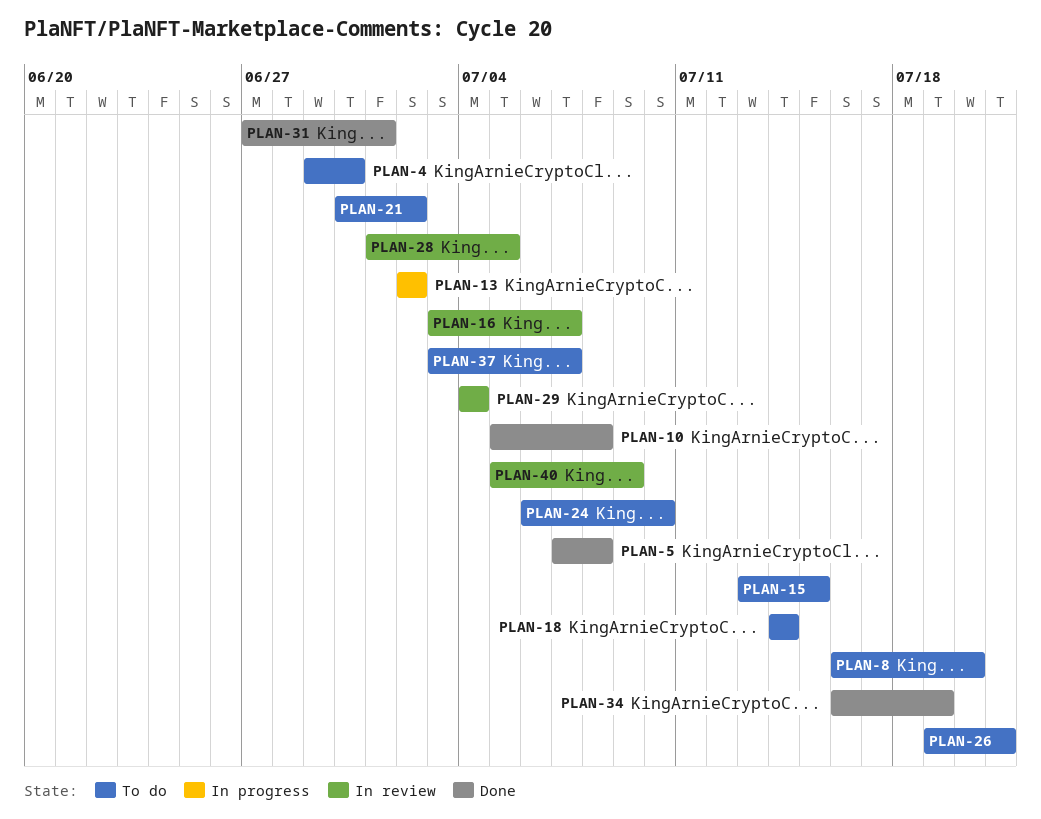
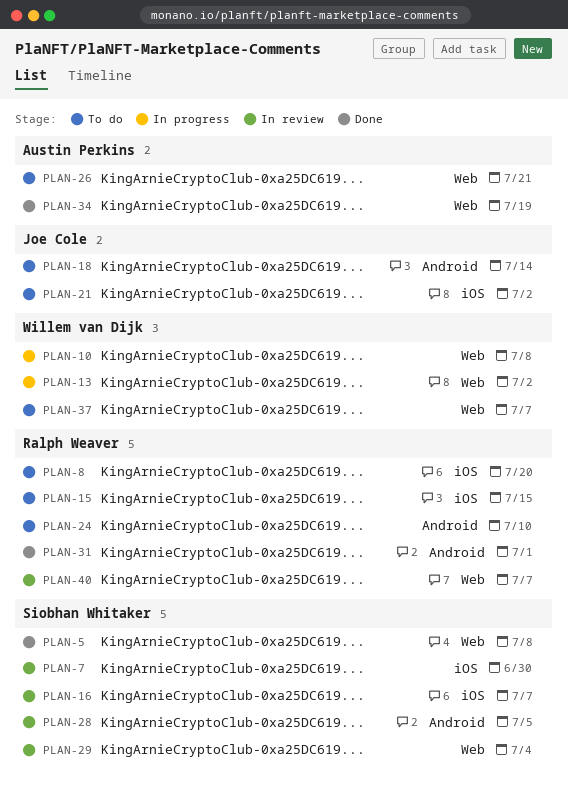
PLAN-4: present -> none
PLAN-7: none -> present
PLAN-10, status: Done -> In progress
PLAN-40, due: Jul 9 -> Jul 7

